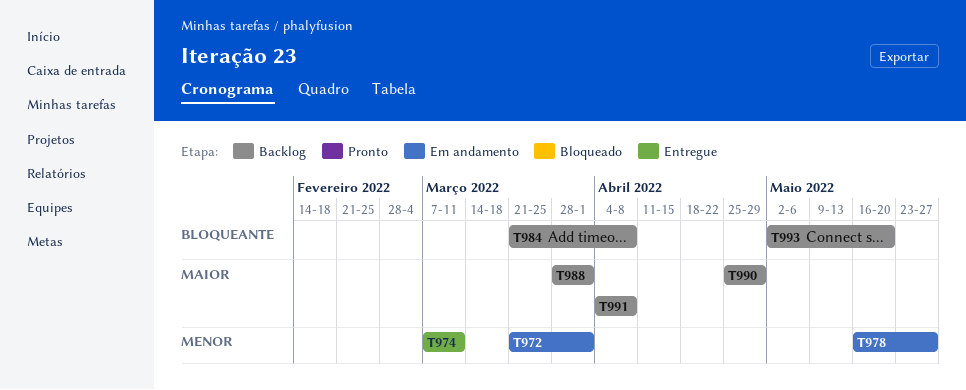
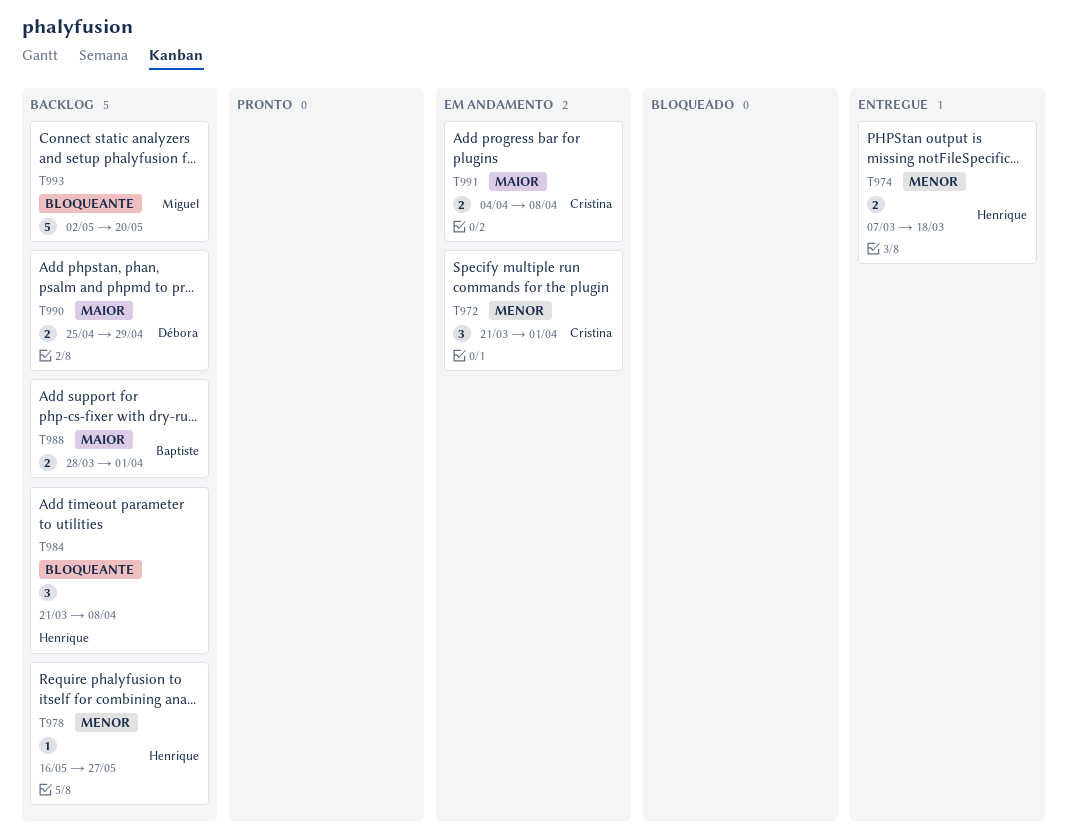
T974, due: Mar 11 -> Mar 18
T978, status: Em andamento -> Backlog
T991, status: Backlog -> Em andamento

